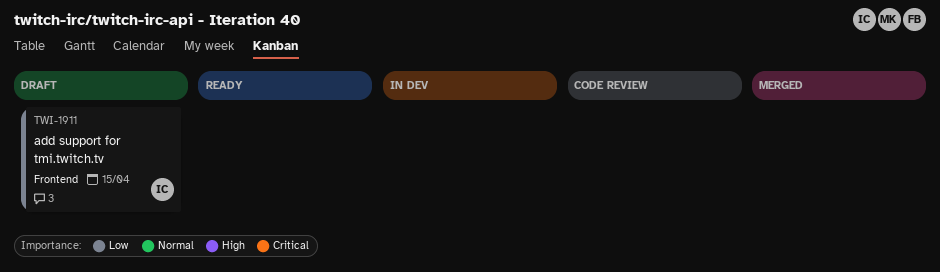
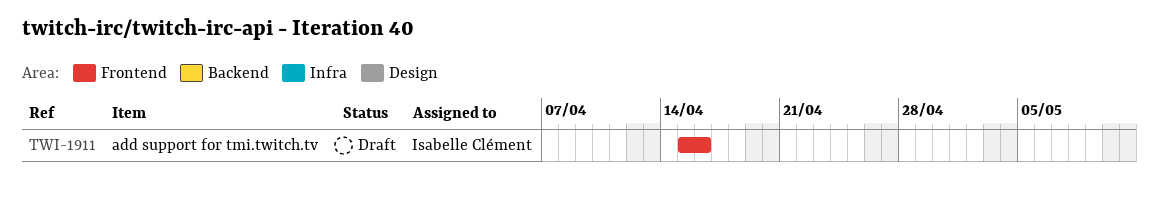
TWI-1911, due: Apr 15 -> Apr 16

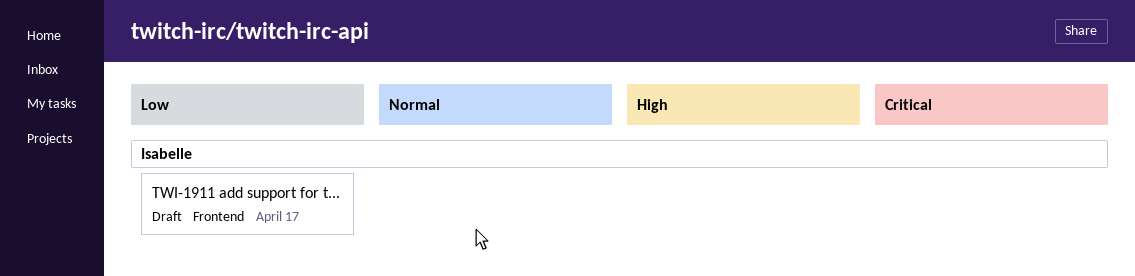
TWI-1911, due: Apr 16 -> Apr 17

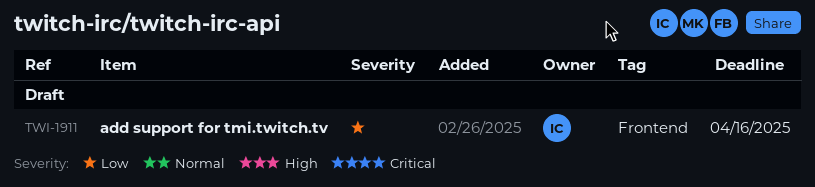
TWI-1911, due: Apr 17 -> Apr 16

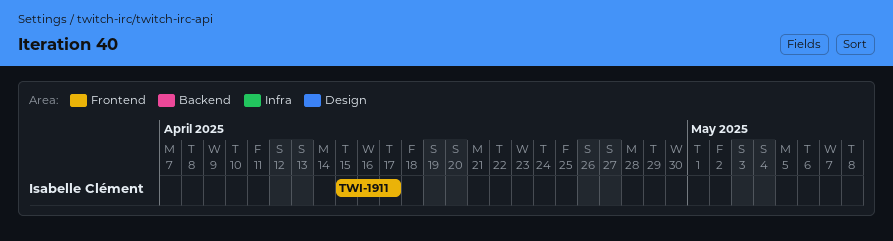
TWI-1911, due: Apr 16 -> Apr 17

